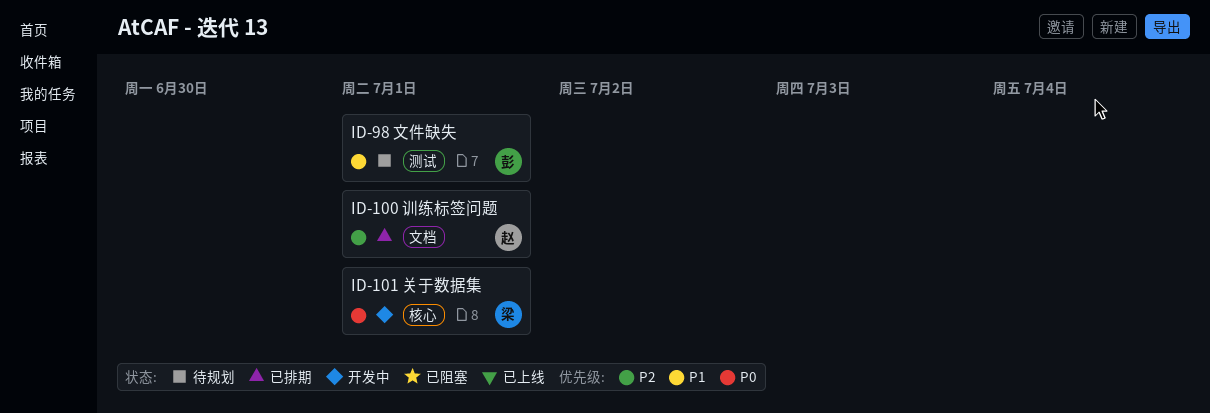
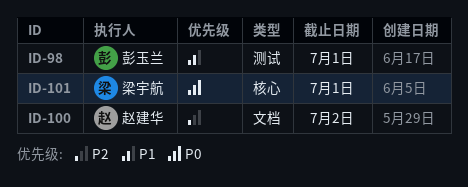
ID-100, due: Jul 1 -> Jul 2

